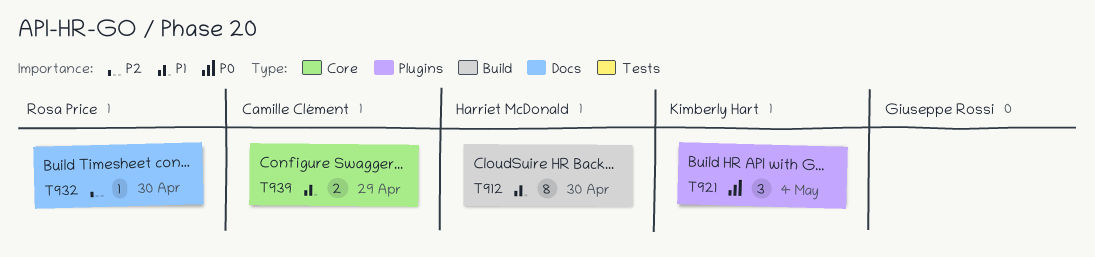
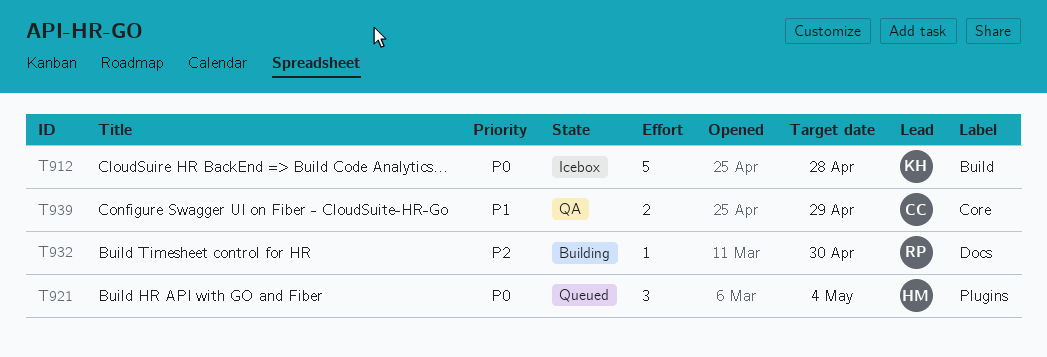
T912, owner: Harriet McDonald -> Kimberly Hart
T912, priority: P1 -> P0
T912, estimate: 8 -> 5
T912, due: Apr 30 -> Apr 28
T921, owner: Kimberly Hart -> Harriet McDonald

